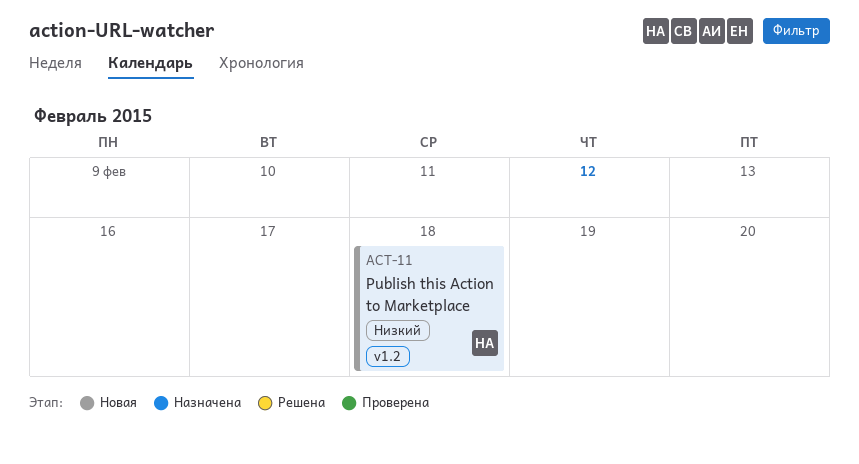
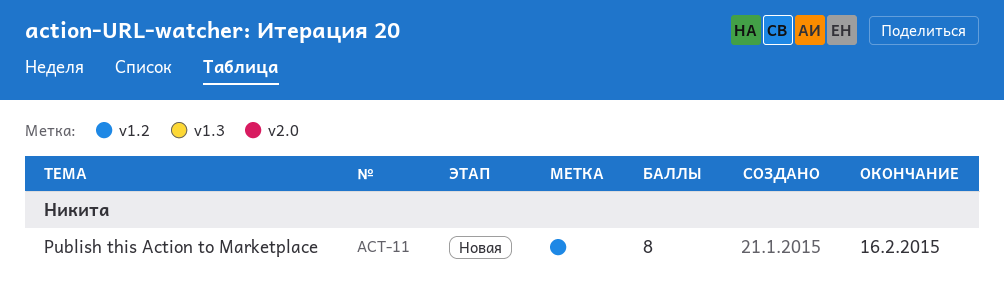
ACT-11, due: Feb 18 -> Feb 16

